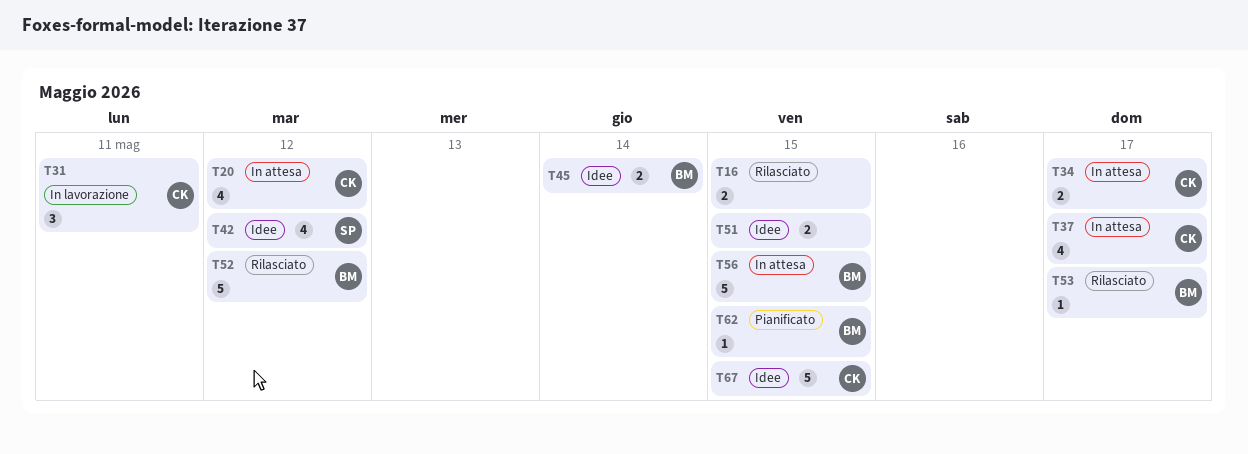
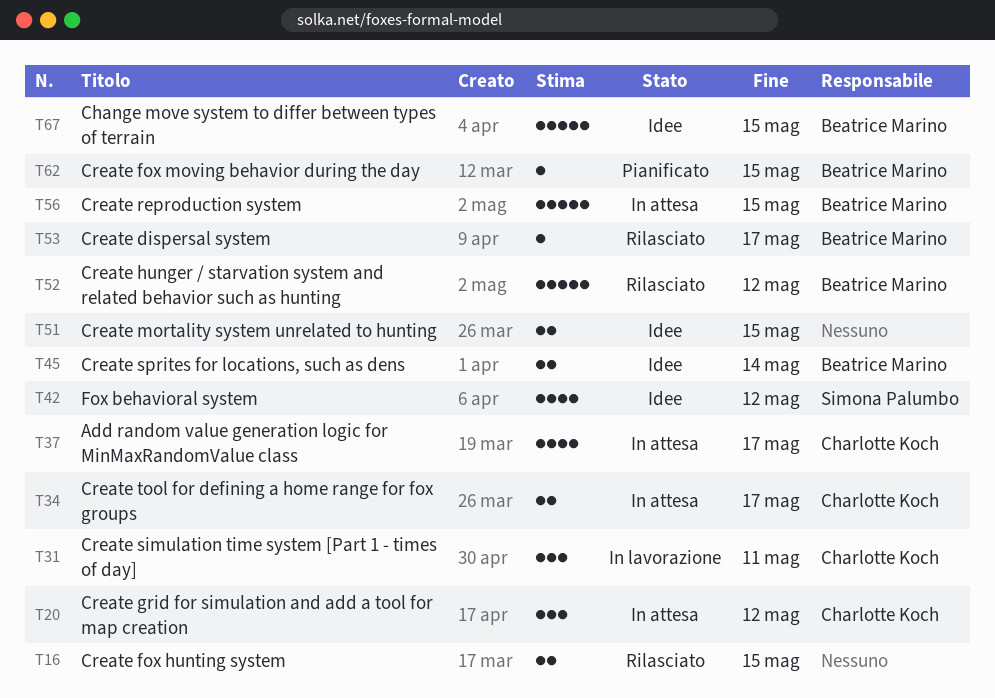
T20, estimate: 4 -> 3
T67, owner: Charlotte Koch -> Beatrice Marino

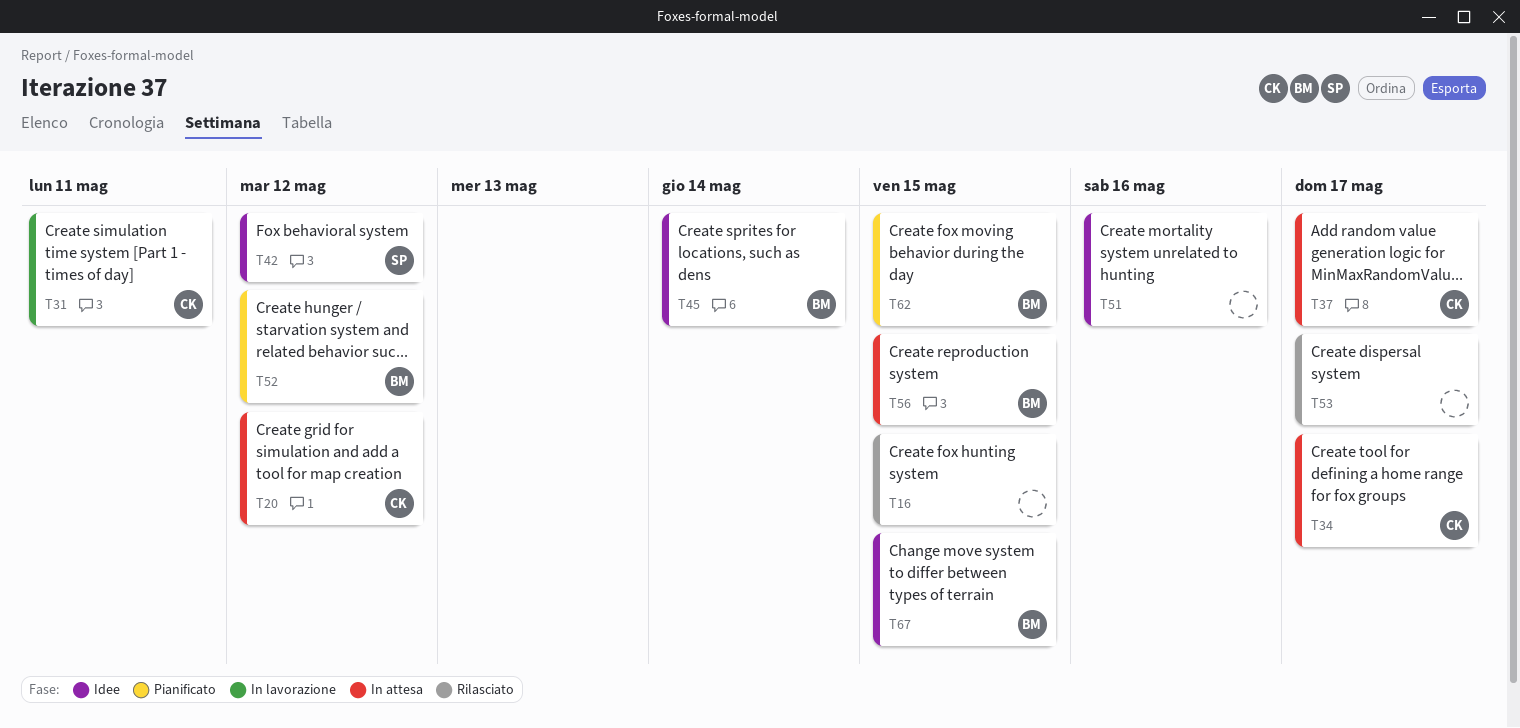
T51, due: May 15 -> May 16
T52, status: Rilasciato -> Pianificato
T53, owner: Beatrice Marino -> none

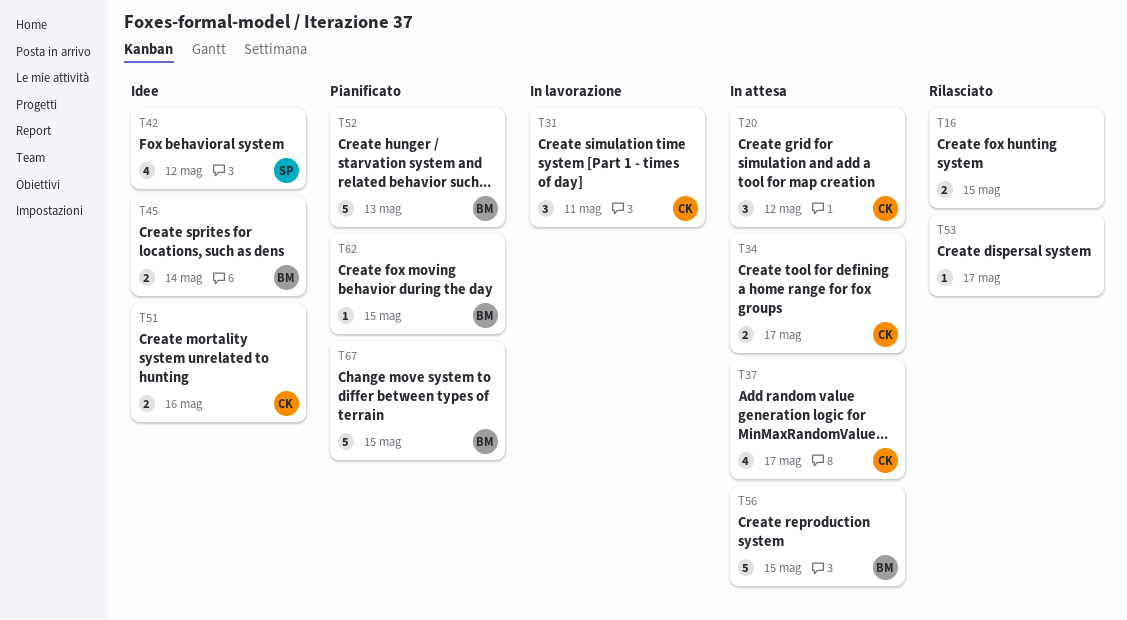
T51, owner: none -> CK
T52, due: May 12 -> May 13
T67, status: Idee -> Pianificato

